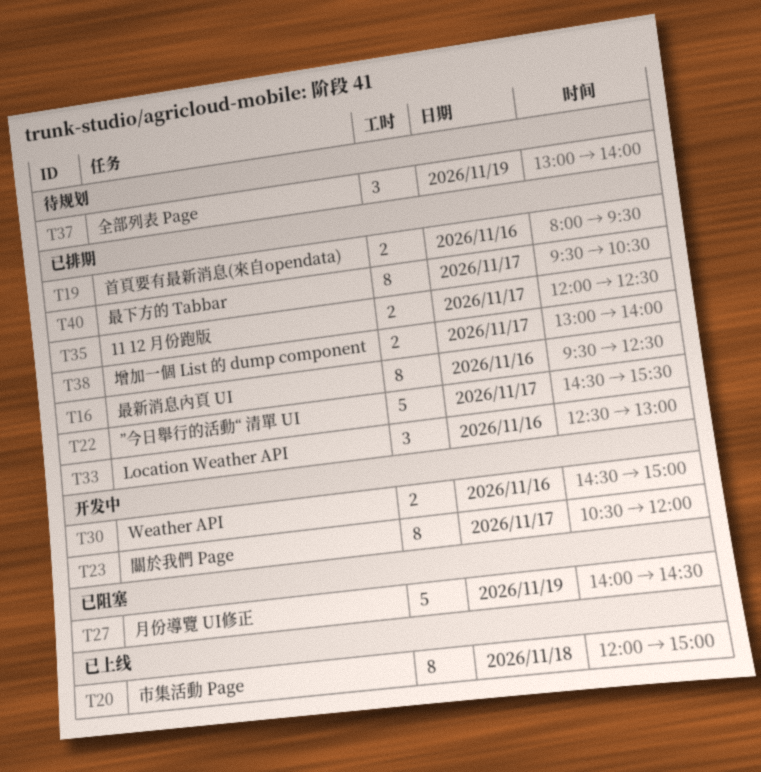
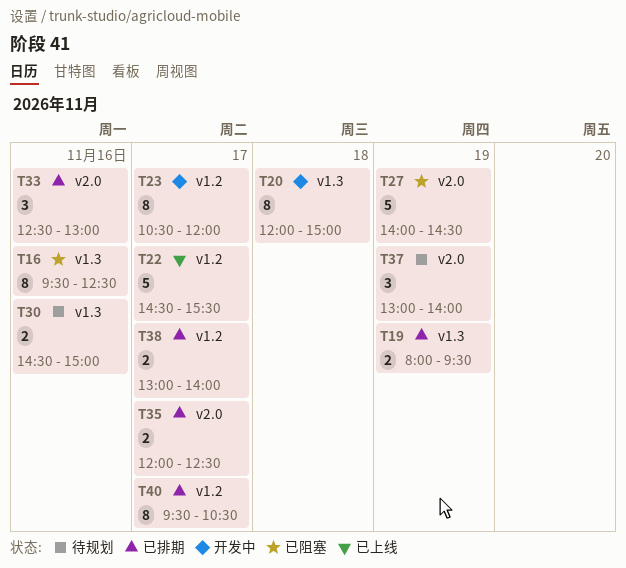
T16, status: 已排期 -> 已阻塞
T19, day: Nov 16 -> Nov 19
T20, status: 已上线 -> 开发中
T22, status: 已排期 -> 已上线
T30, status: 开发中 -> 待规划

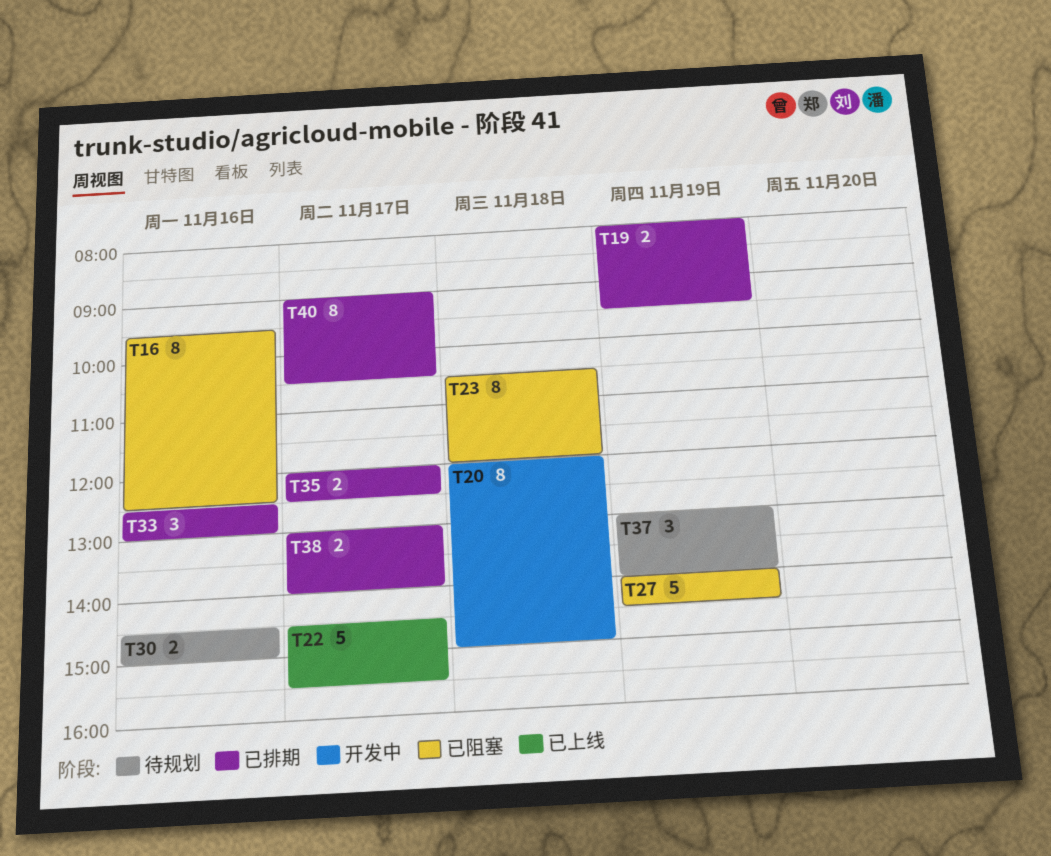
T23, status: 开发中 -> 已阻塞
T23, day: Nov 17 -> Nov 18
T40, begins: 09:30 -> 09:00

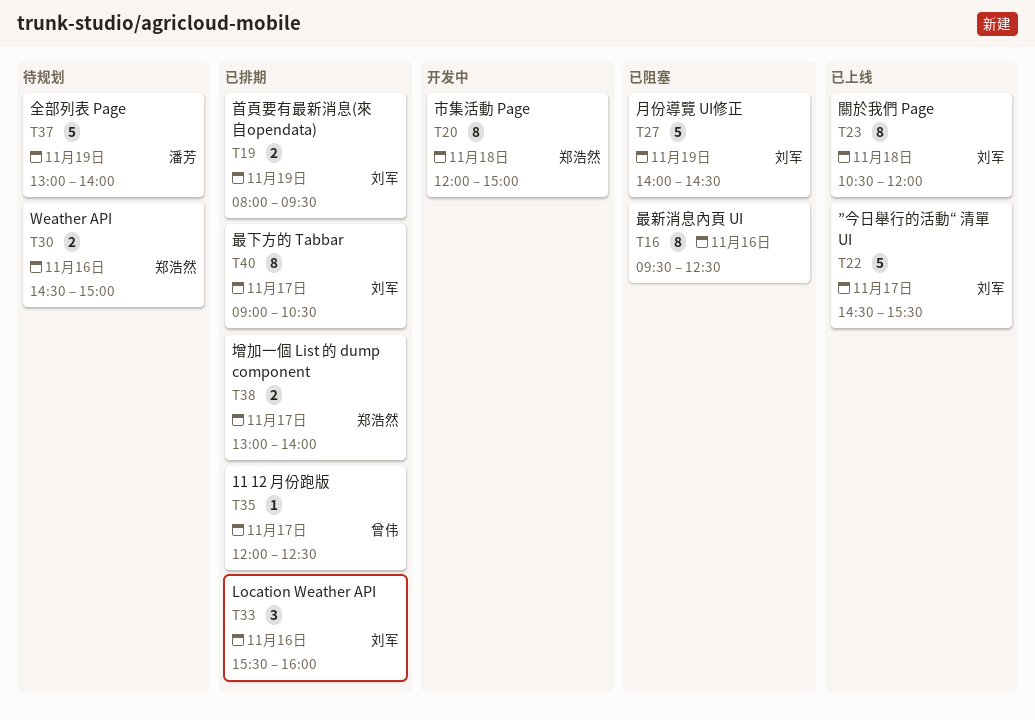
T23, status: 已阻塞 -> 已上线
T33, begins: 12:30 -> 15:30
T33, ends: 13:00 -> 16:00
T35, estimate: 2 -> 1
T37, estimate: 3 -> 5

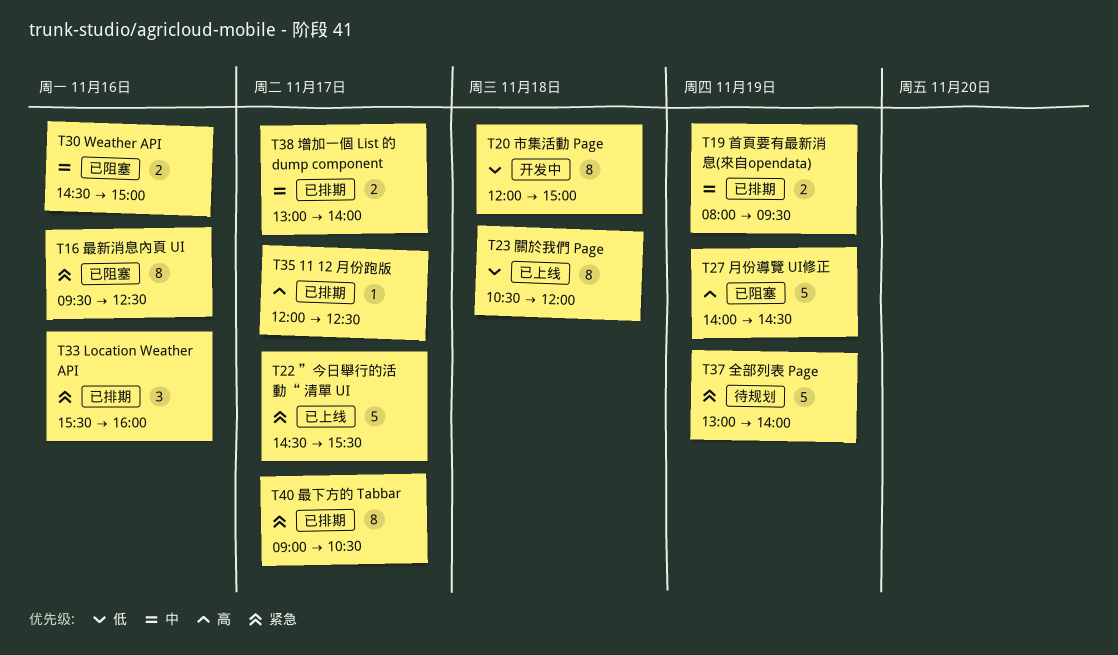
T30, status: 待规划 -> 已阻塞

